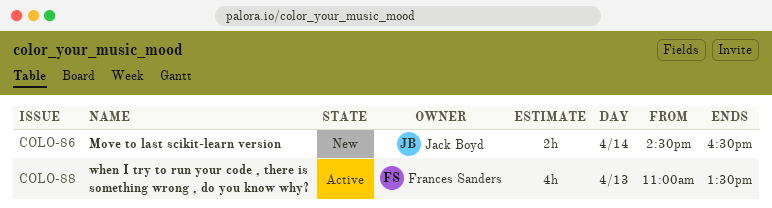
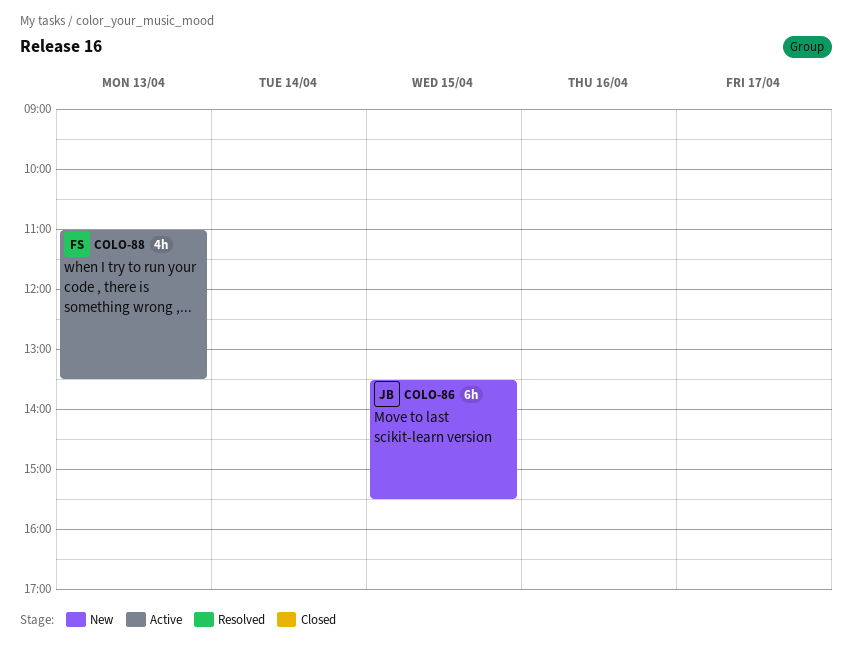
COLO-86, estimate: 2h -> 6h
COLO-86, day: Apr 14 -> Apr 15
COLO-86, begins: 14:30 -> 13:30
COLO-86, ends: 16:30 -> 15:30

